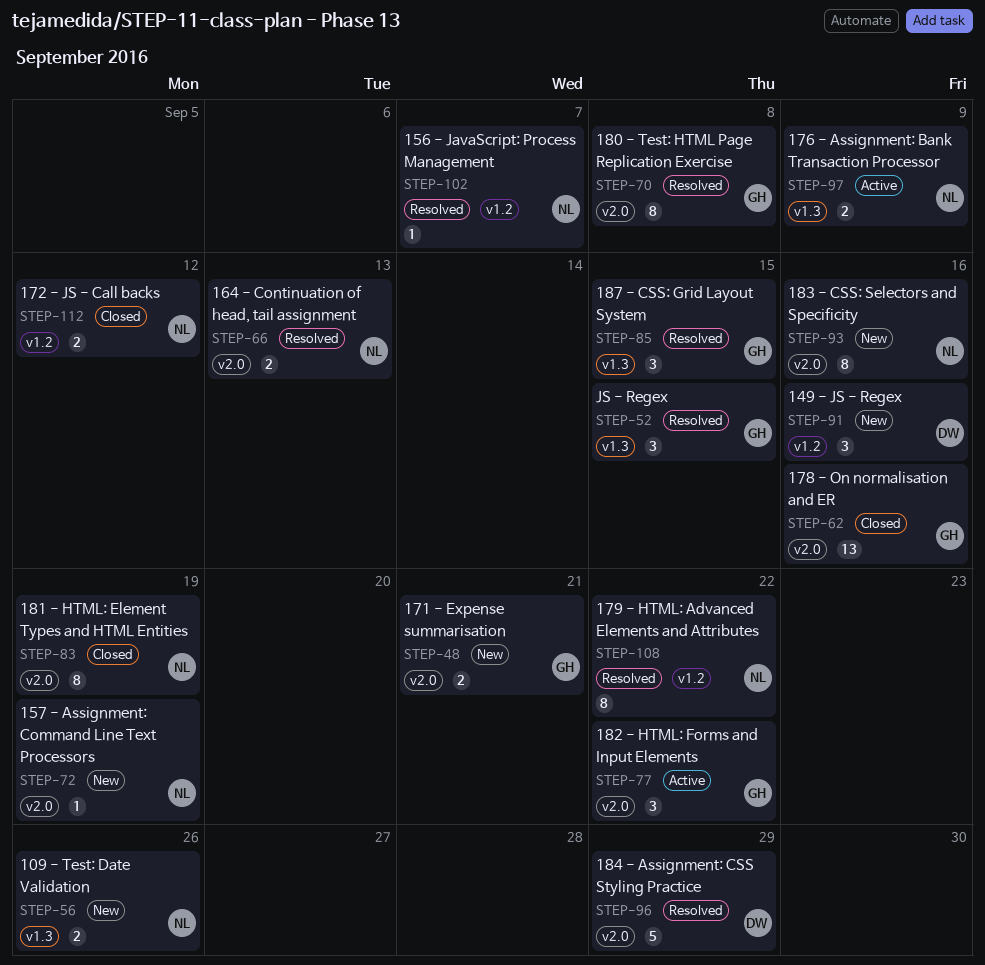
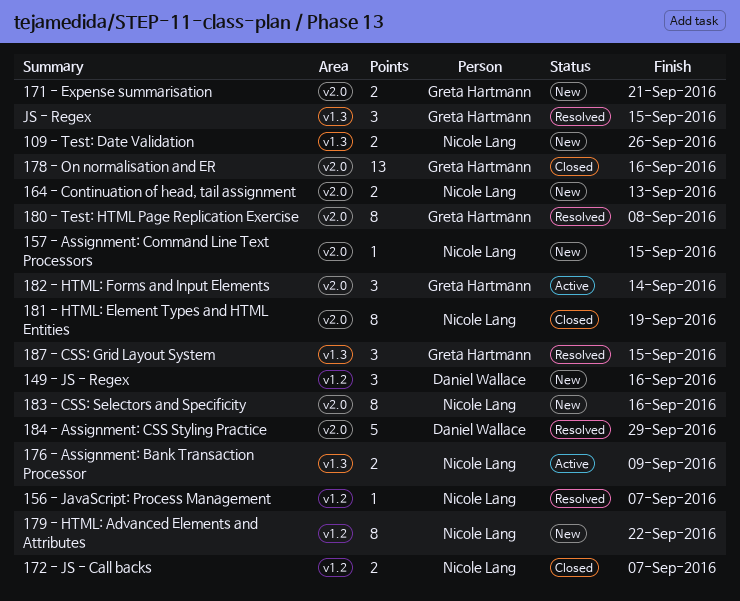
157 - Assignment: Command Line Text Processors, due: Sep 19 -> Sep 15
164 - Continuation of head, tail assignment, status: Resolved -> New
172 - JS - Call backs, due: Sep 12 -> Sep 7
179 - HTML: Advanced Elements and Attributes, status: Resolved -> New
182 - HTML: Forms and Input Elements, due: Sep 22 -> Sep 14

